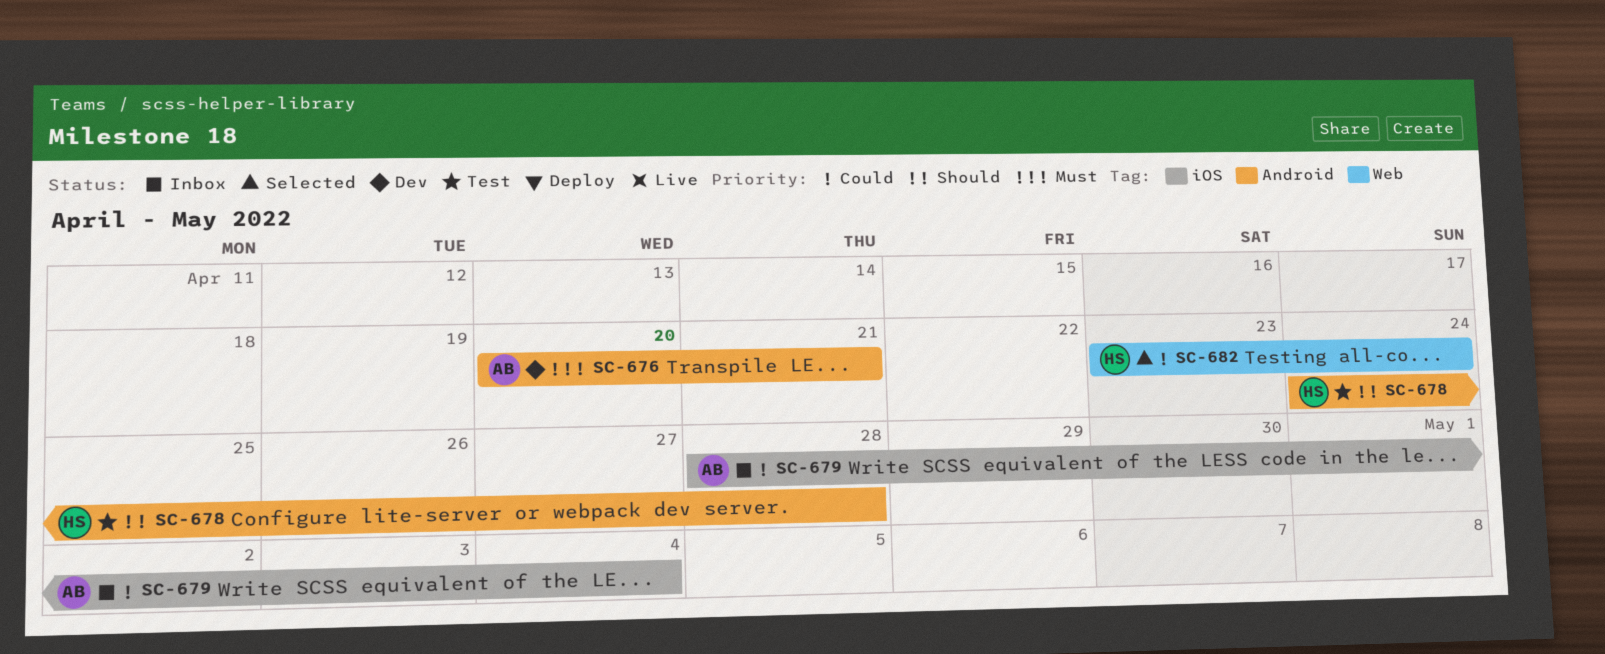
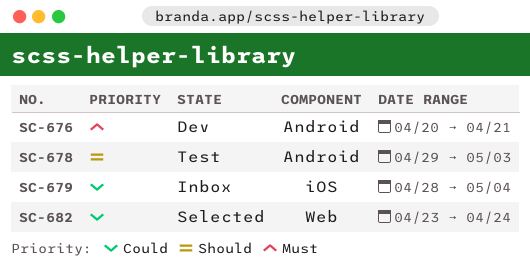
SC-678, start: Apr 24 -> Apr 29
SC-678, due: Apr 28 -> May 3

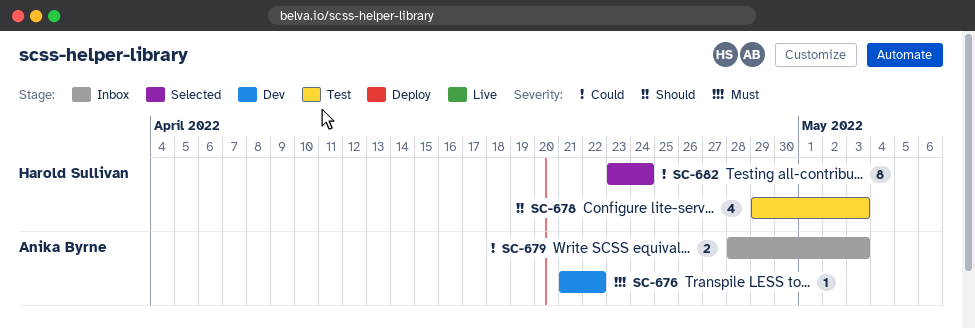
SC-676, start: Apr 20 -> Apr 21
SC-676, due: Apr 21 -> Apr 22
SC-679, due: May 4 -> May 3

